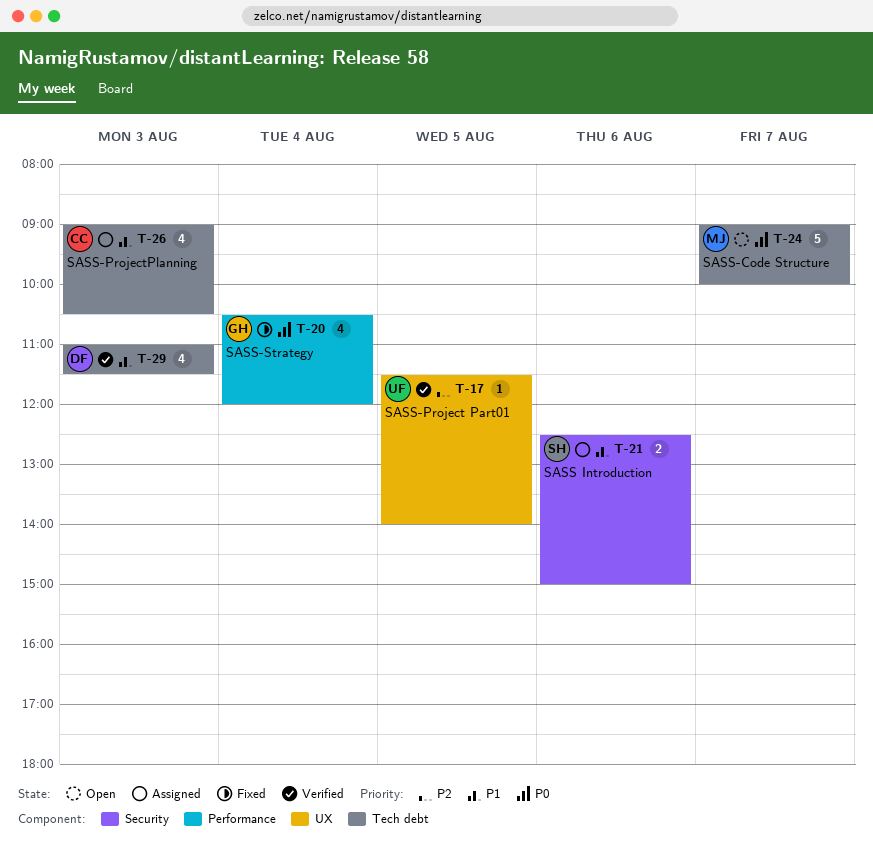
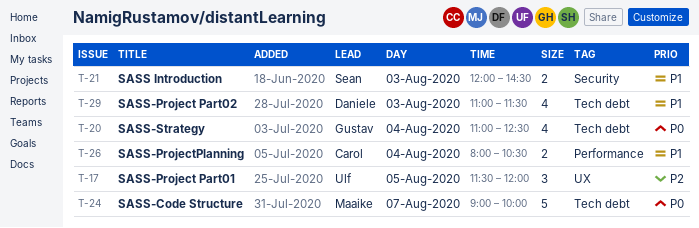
T-17, estimate: 1 -> 3
T-17, ends: 14:00 -> 12:00
T-20, label: Performance -> Tech debt
T-20, begins: 10:30 -> 11:00
T-20, ends: 12:00 -> 12:30
T-21, day: Aug 6 -> Aug 3
T-21, begins: 12:30 -> 12:00
T-21, ends: 15:00 -> 14:30
T-26, label: Tech debt -> Performance
T-26, estimate: 4 -> 2
T-26, day: Aug 3 -> Aug 4
T-26, begins: 09:00 -> 08:00

